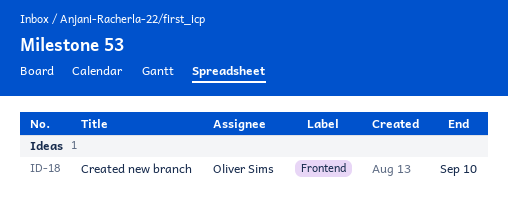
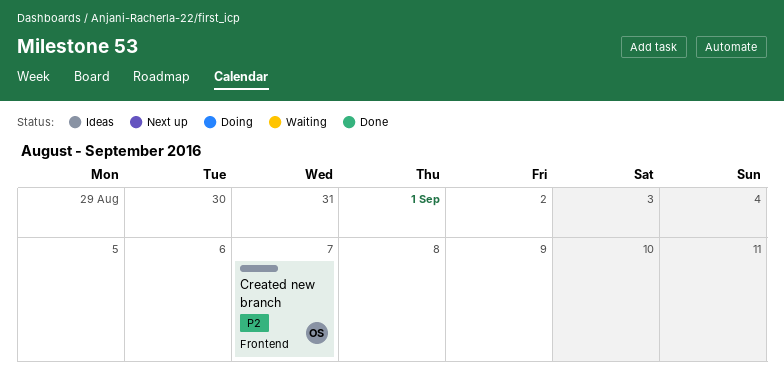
Created new branch, due: Sep 10 -> Sep 7

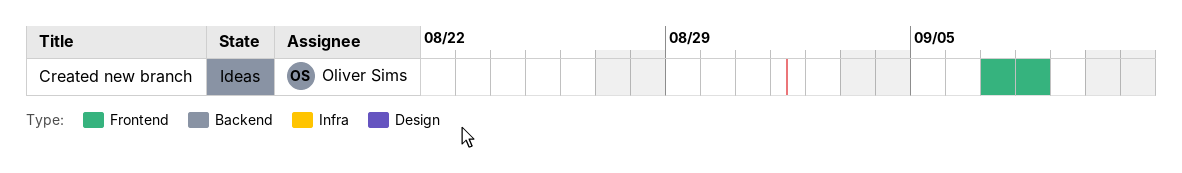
Created new branch, due: Sep 7 -> Sep 8

